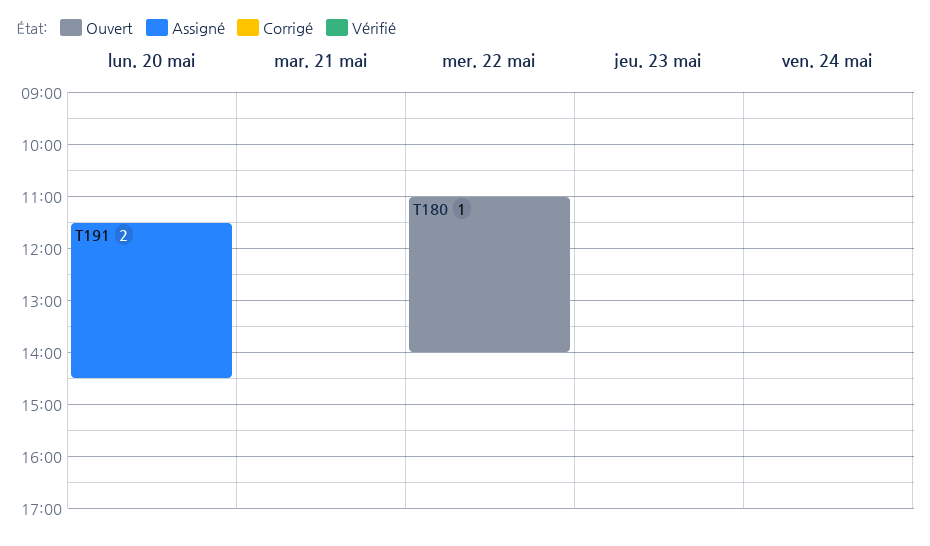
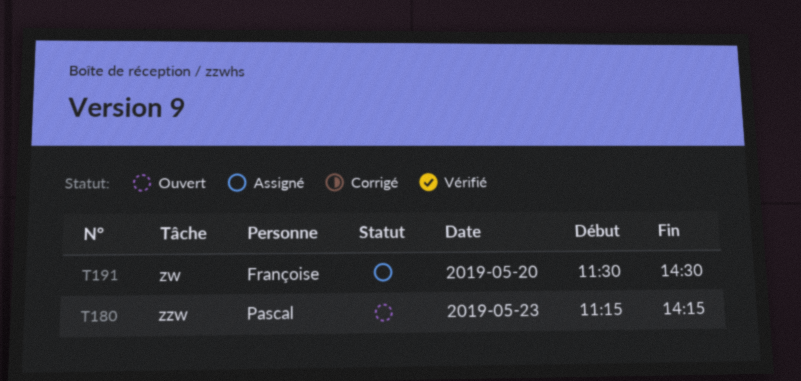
T180, day: May 22 -> May 23
T180, begins: 11:00 -> 11:15
T180, ends: 14:00 -> 14:15

